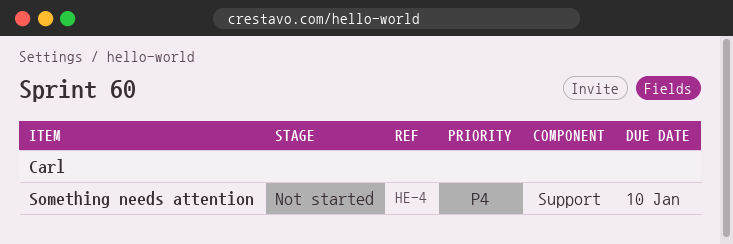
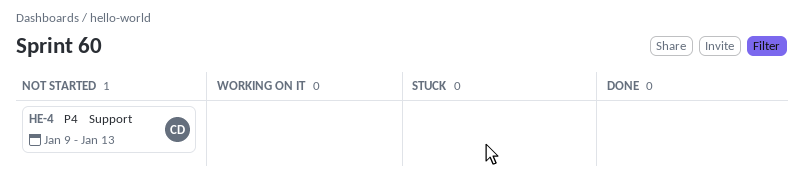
HE-4, due: Jan 10 -> Jan 13

